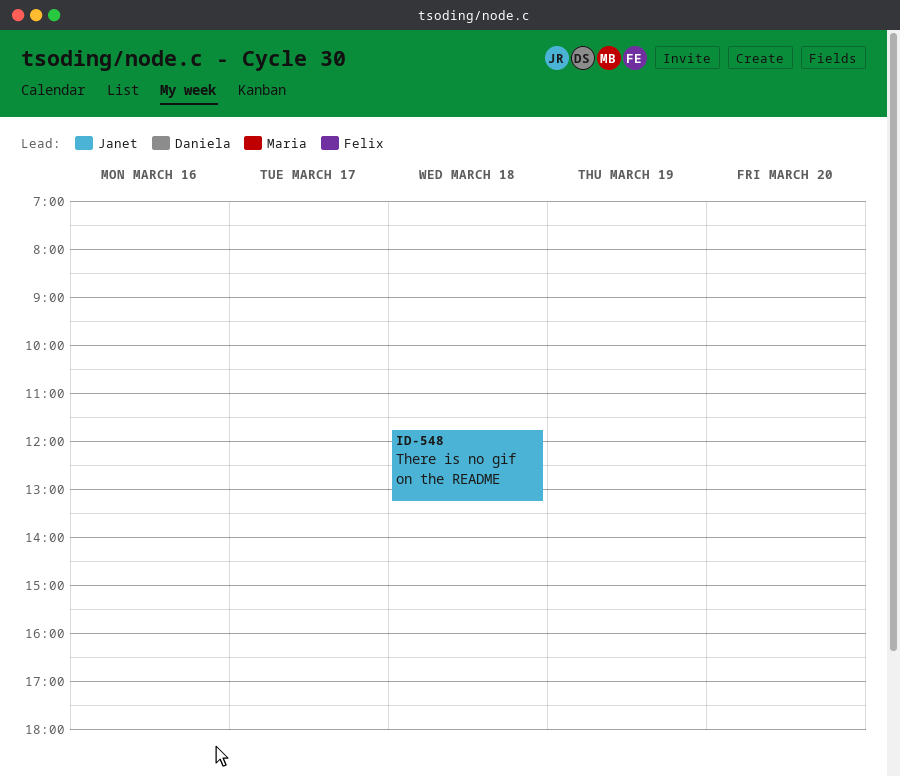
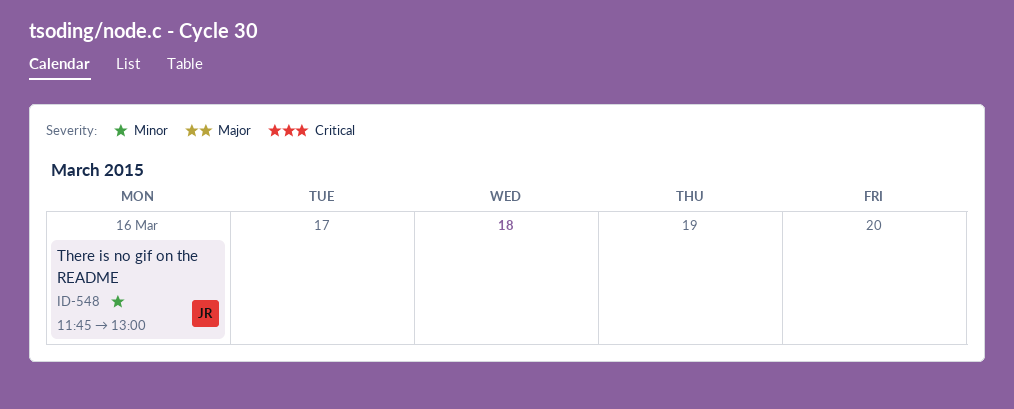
ID-548, day: Mar 18 -> Mar 16
ID-548, ends: 13:15 -> 13:00

